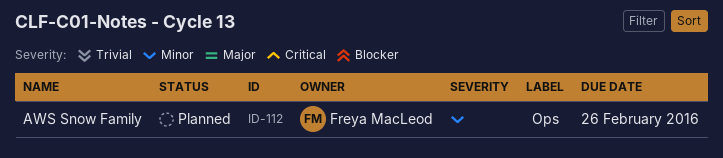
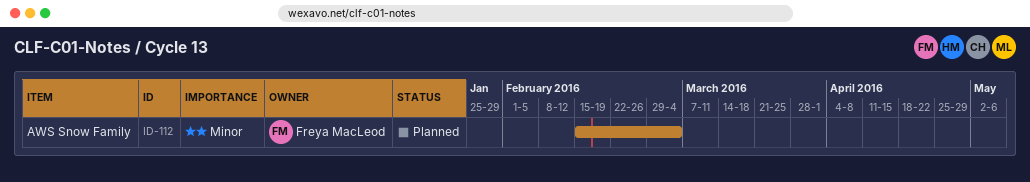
ID-112, due: Feb 26 -> Mar 4

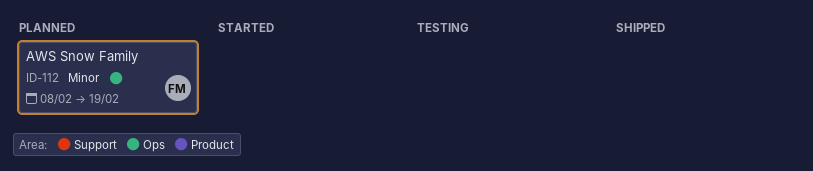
ID-112, start: Feb 15 -> Feb 8
ID-112, due: Mar 4 -> Feb 19

